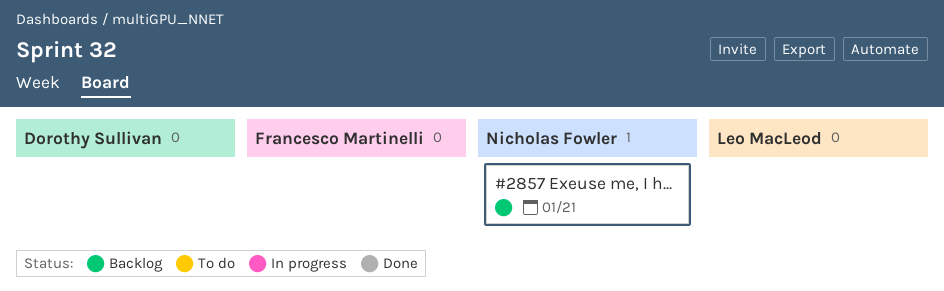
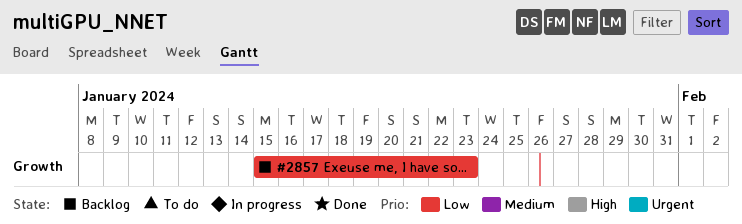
#2857, due: Jan 21 -> Jan 23

